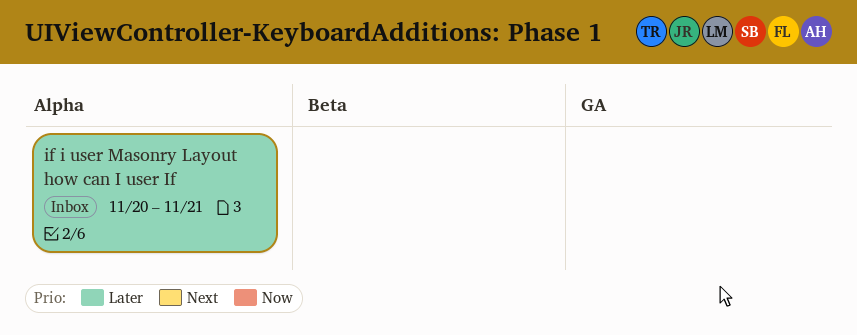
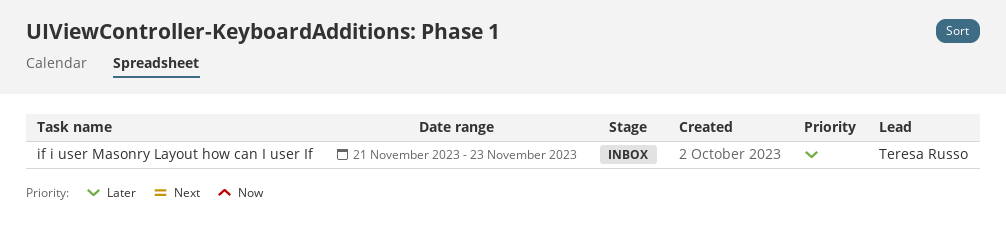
if i user Masonry Layout how can I user If, start: Nov 20 -> Nov 21
if i user Masonry Layout how can I user If, due: Nov 21 -> Nov 23

